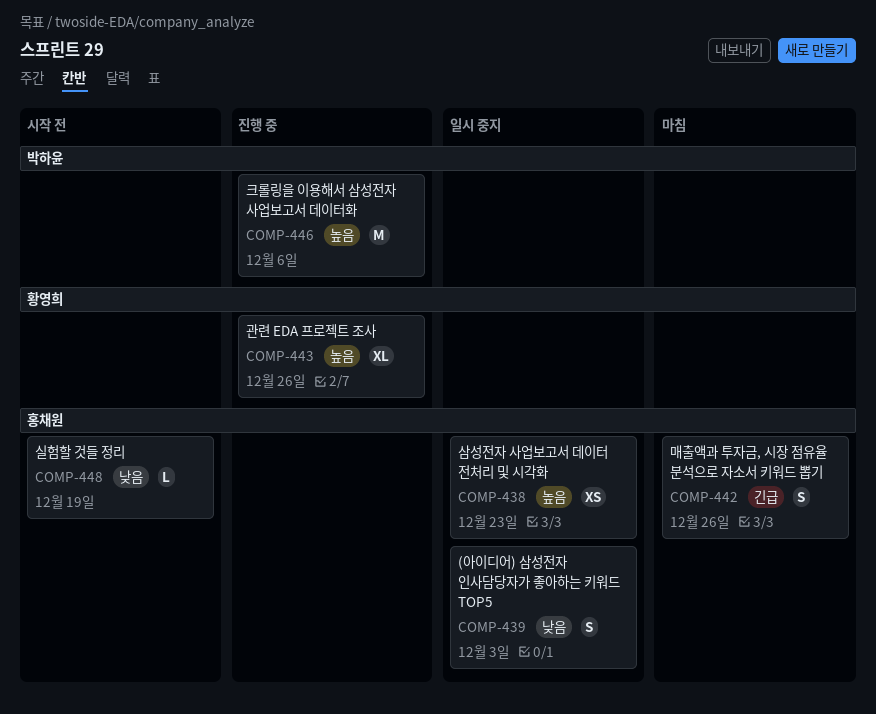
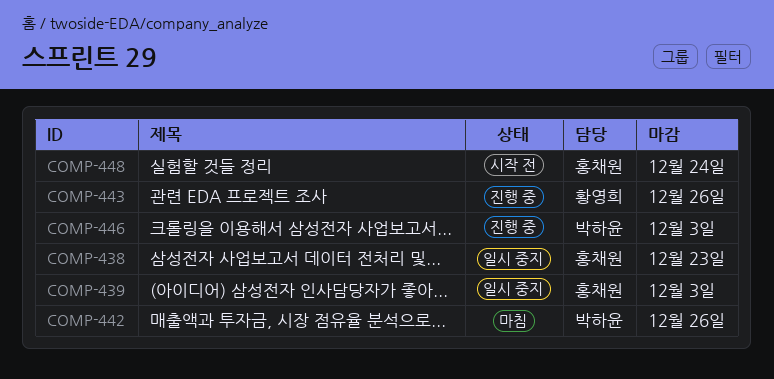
COMP-442, owner: 홍채원 -> 박하윤
COMP-446, due: Dec 6 -> Dec 3
COMP-448, due: Dec 19 -> Dec 24

